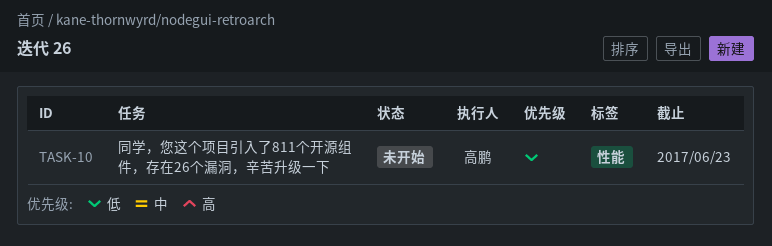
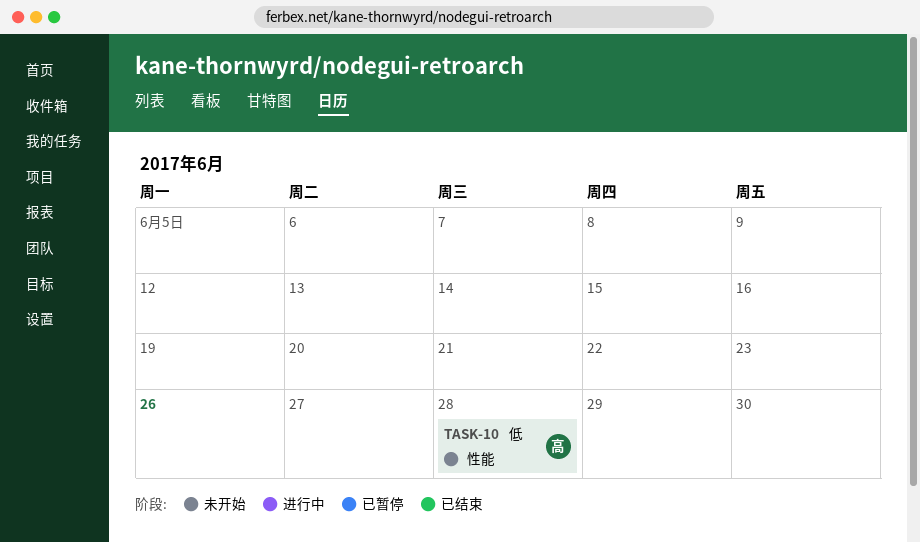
TASK-10, due: Jun 23 -> Jun 28

